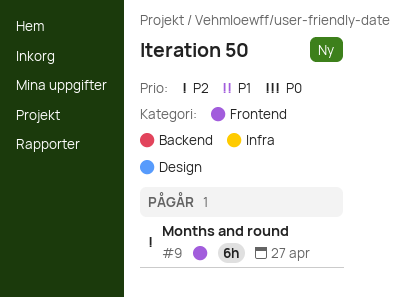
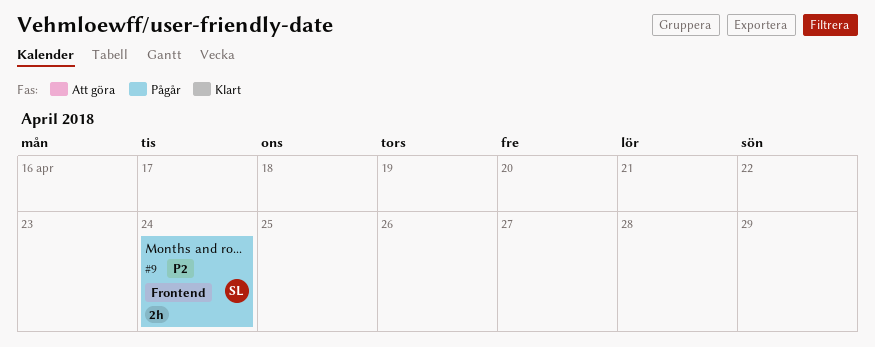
#9, estimate: 6h -> 2h
#9, due: Apr 27 -> Apr 24

